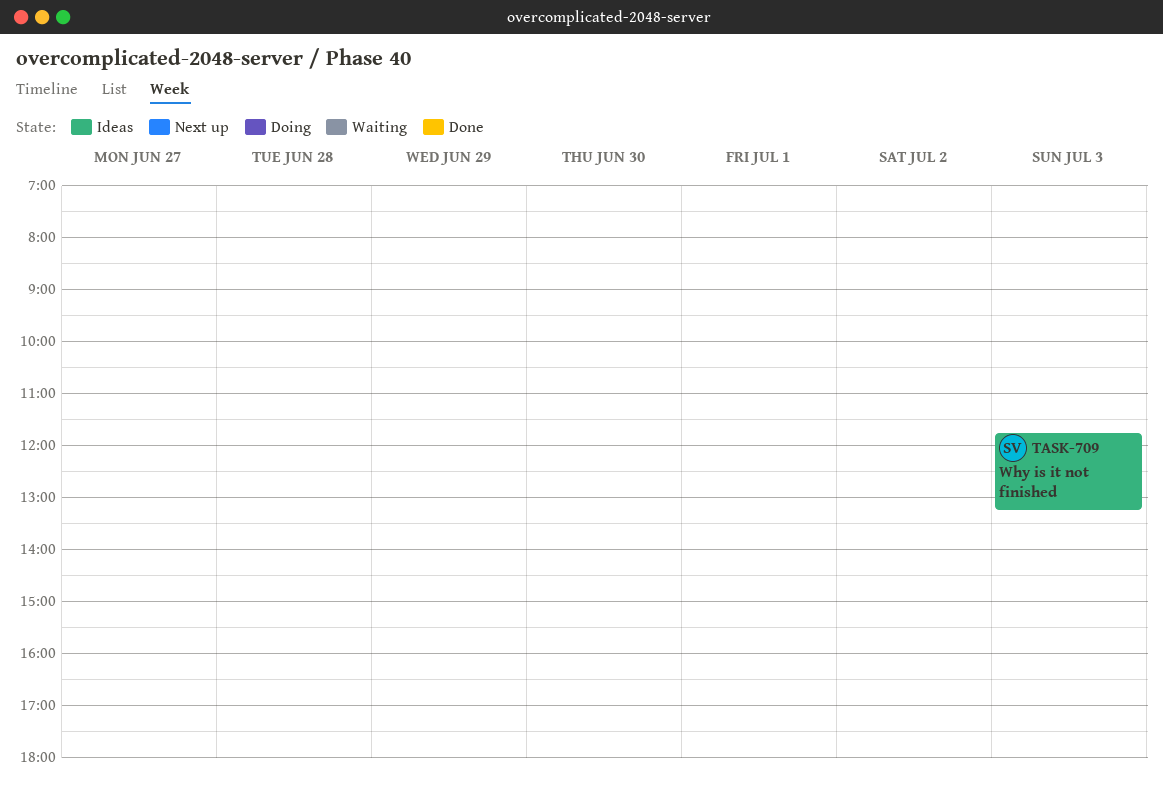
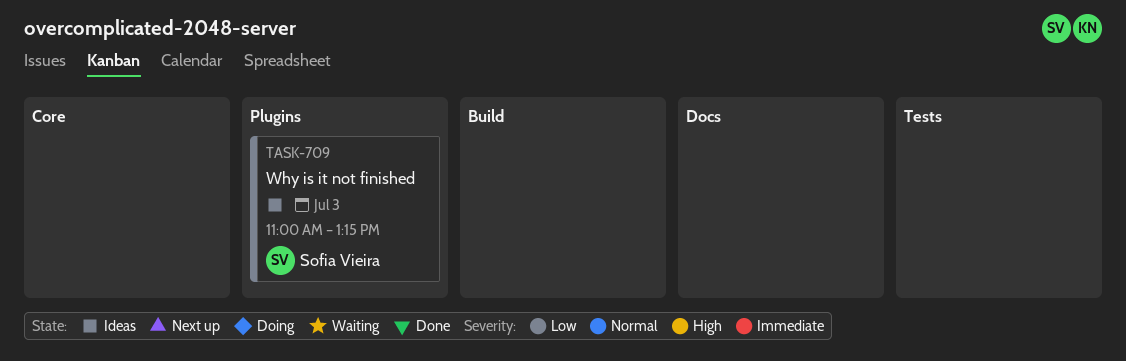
TASK-709, begins: 11:45 -> 11:00

